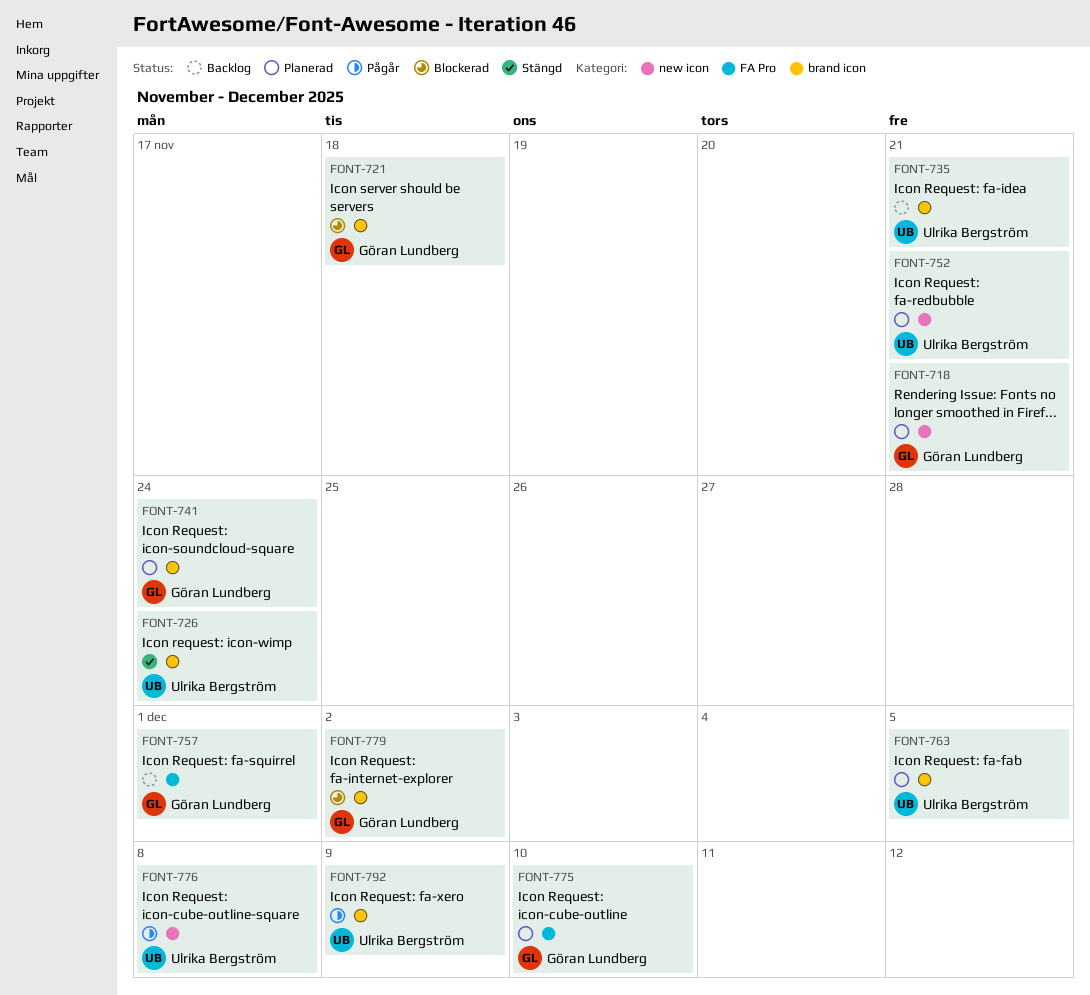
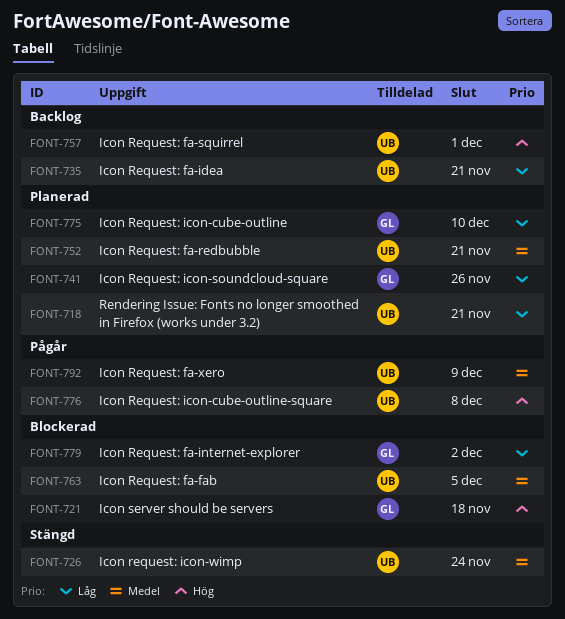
FONT-718, owner: Göran Lundberg -> Ulrika Bergström
FONT-741, due: Nov 24 -> Nov 26
FONT-757, owner: Göran Lundberg -> Ulrika Bergström
FONT-763, status: Planerad -> Blockerad

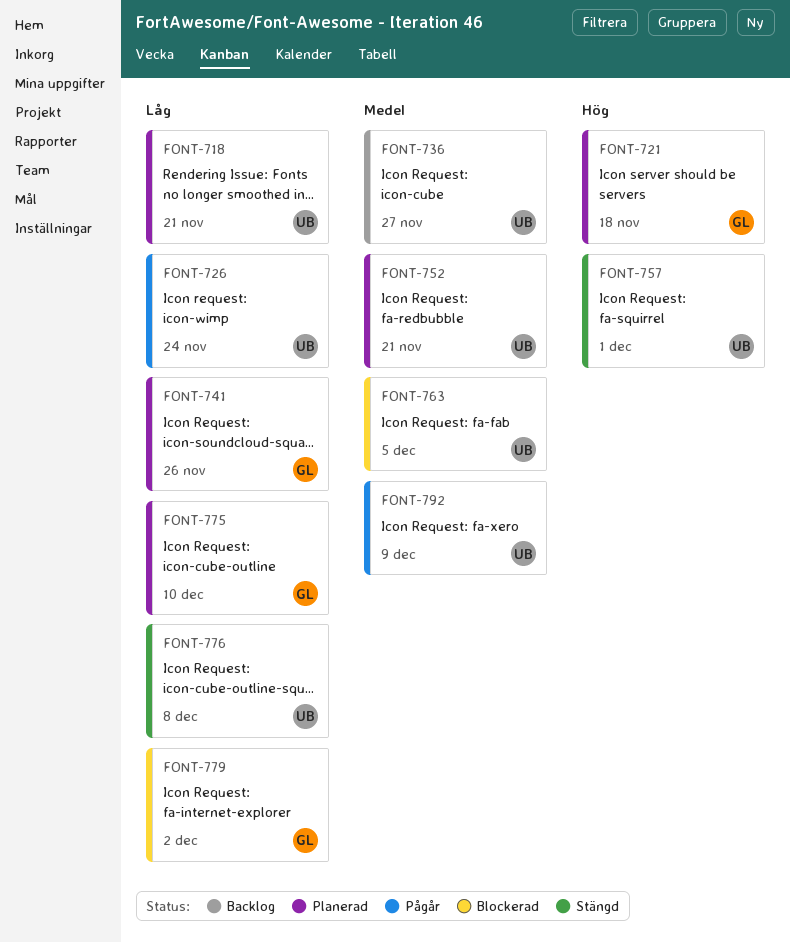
FONT-721, status: Blockerad -> Planerad
FONT-726, status: Stängd -> Pågår
FONT-726, priority: Medel -> Låg
FONT-735: present -> none
FONT-736: none -> present
FONT-757, status: Backlog -> Stängd
FONT-776, status: Pågår -> Stängd
FONT-776, priority: Hög -> Låg

